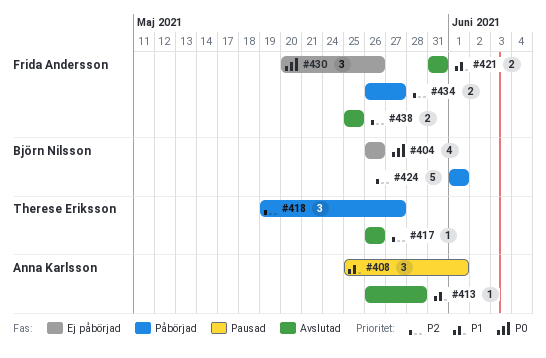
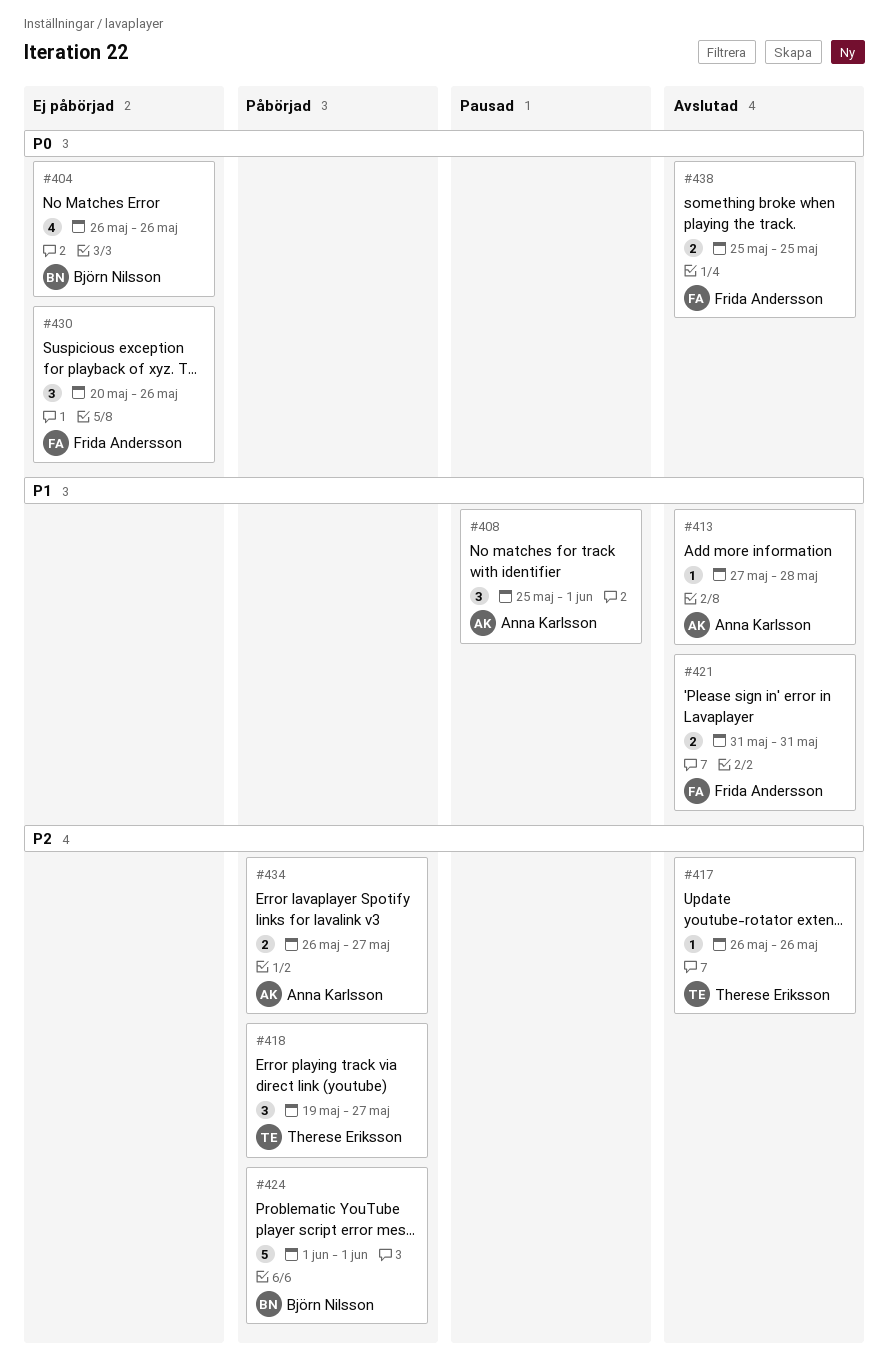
#413, start: May 26 -> May 27
#434, owner: Frida Andersson -> Anna Karlsson
#438, priority: P2 -> P0

